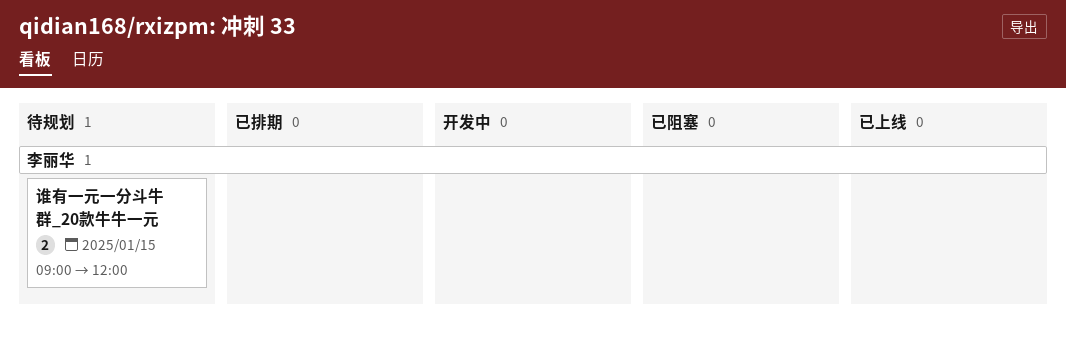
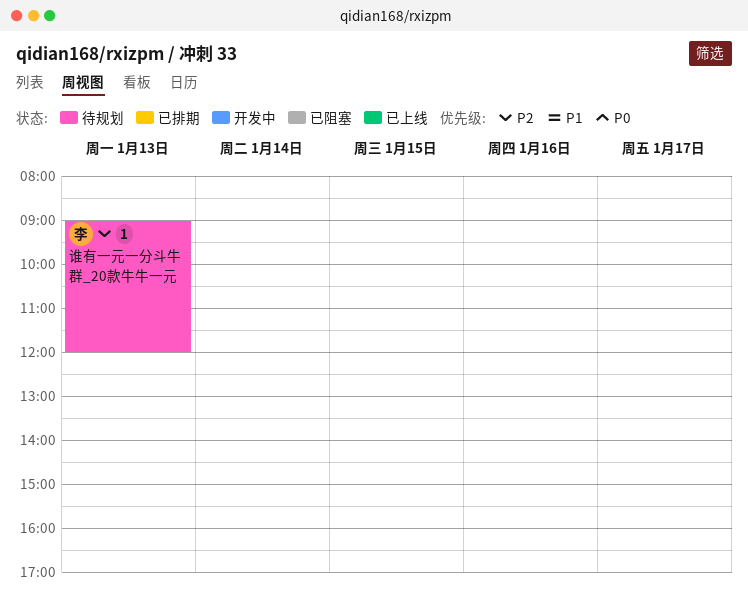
谁有一元一分斗牛群_20款牛牛一元, estimate: 2 -> 1
谁有一元一分斗牛群_20款牛牛一元, day: Jan 15 -> Jan 13

